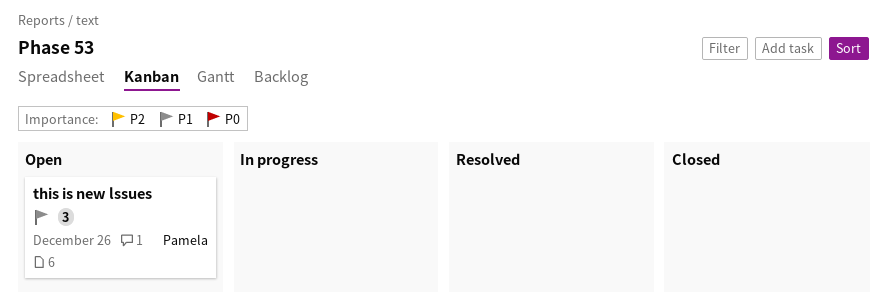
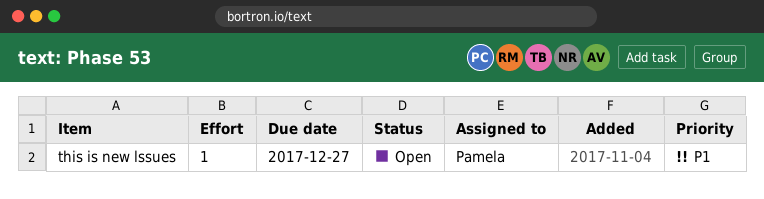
this is new lssues, estimate: 3 -> 1
this is new lssues, due: Dec 26 -> Dec 27

